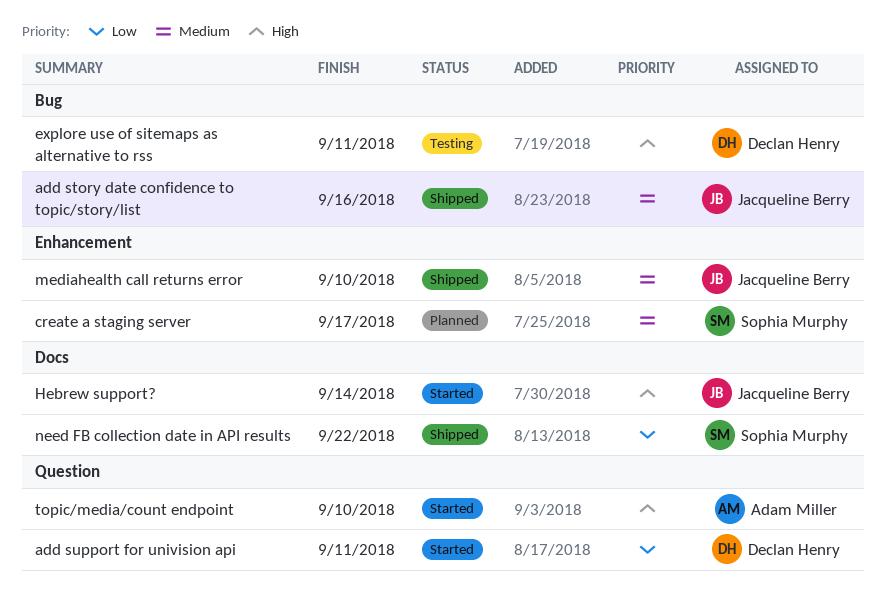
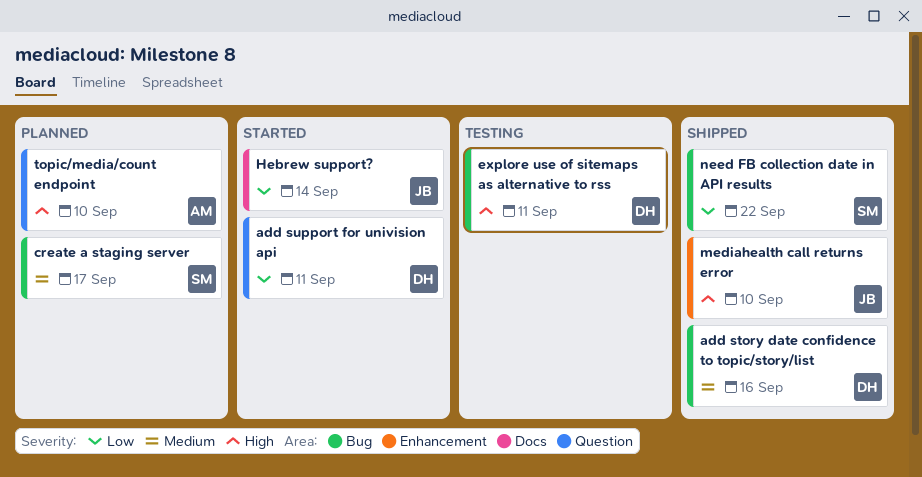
add story date confidence to topic/story/list, owner: Jacqueline Berry -> Declan Henry
create a staging server, label: Enhancement -> Bug
Hebrew support?, priority: High -> Low
mediahealth call returns error, priority: Medium -> High
need FB collection date in API results, label: Docs -> Bug
topic/media/count endpoint, status: Started -> Planned

